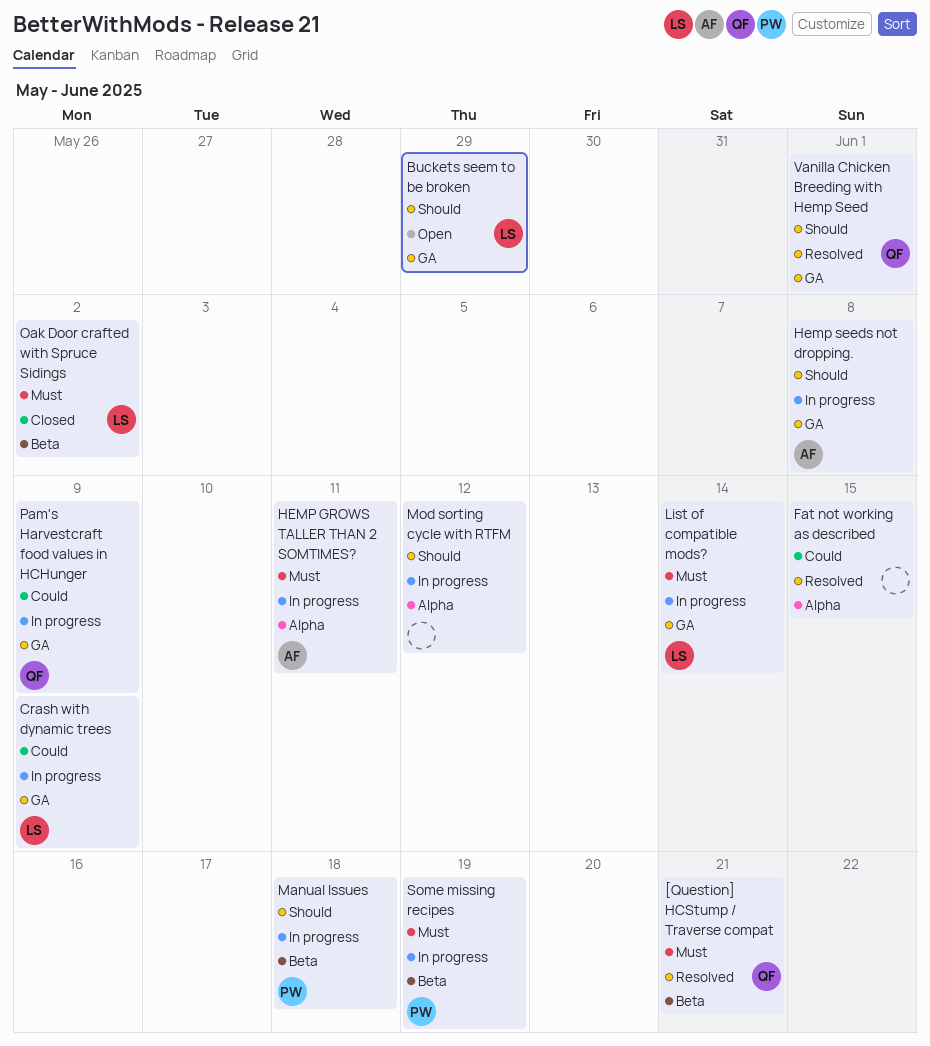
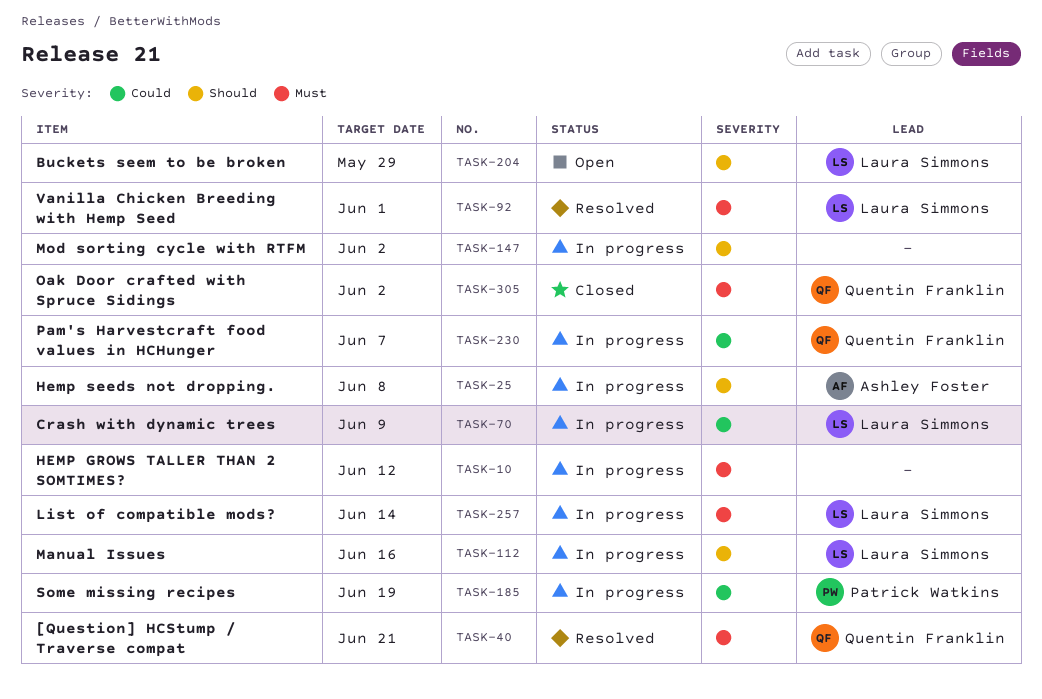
Fat not working as described: present -> none
HEMP GROWS TALLER THAN 2 SOMTIMES?, owner: Ashley Foster -> none
HEMP GROWS TALLER THAN 2 SOMTIMES?, due: Jun 11 -> Jun 12
Manual Issues, owner: Patrick Watkins -> Laura Simmons
Manual Issues, due: Jun 18 -> Jun 16
Mod sorting cycle with RTFM, due: Jun 12 -> Jun 2
Oak Door crafted with Spruce Sidings, owner: Laura Simmons -> Quentin Franklin
Pam's Harvestcraft food values in HCHunger, due: Jun 9 -> Jun 7
Some missing recipes, priority: Must -> Could
Vanilla Chicken Breeding with Hemp Seed, owner: Quentin Franklin -> Laura Simmons
Vanilla Chicken Breeding with Hemp Seed, priority: Should -> Must

